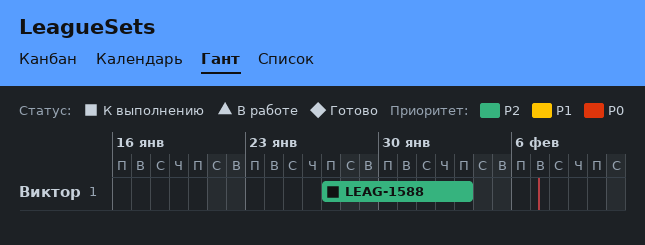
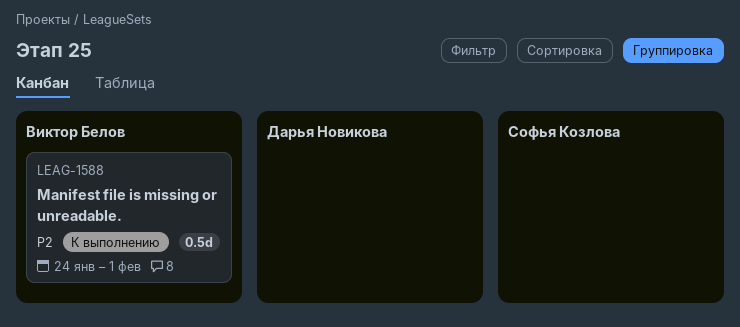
LEAG-1588, start: Jan 27 -> Jan 24
LEAG-1588, due: Feb 3 -> Feb 1

